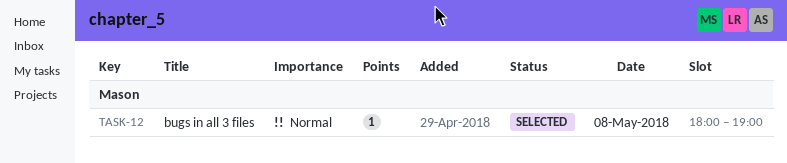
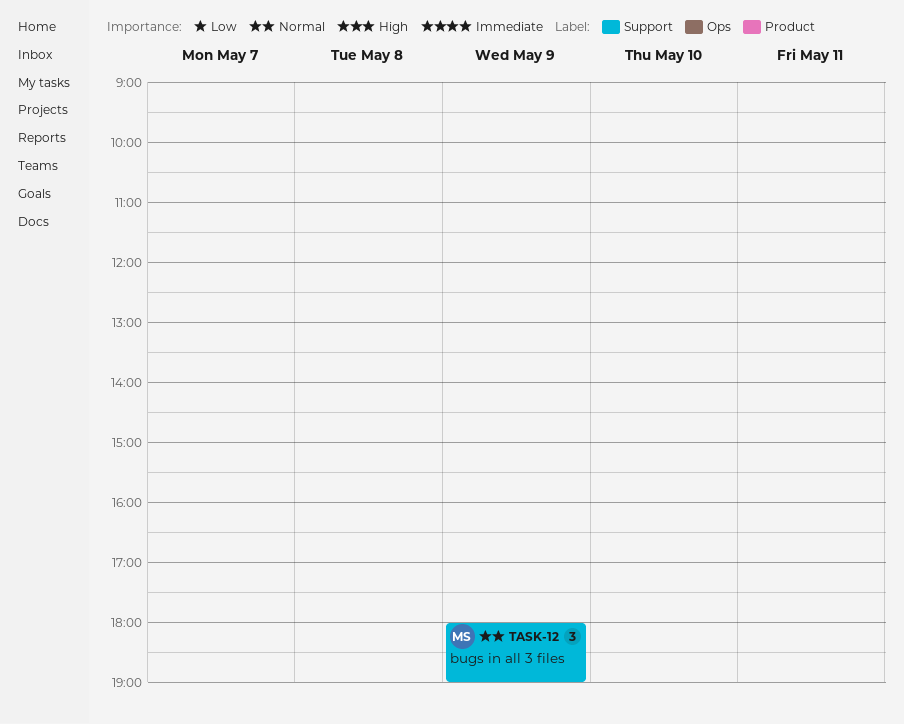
TASK-12, estimate: 1 -> 3
TASK-12, day: May 8 -> May 9

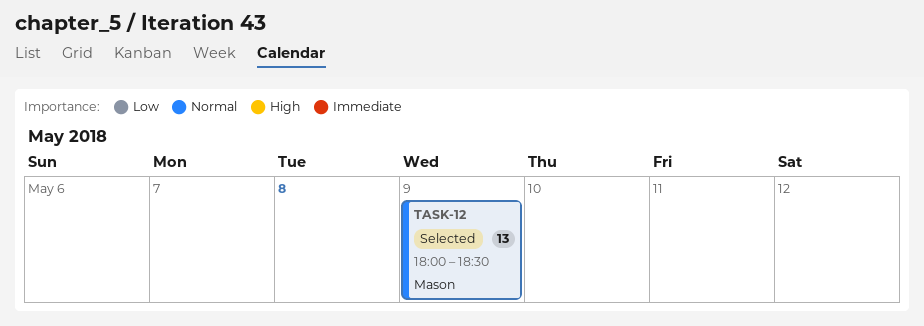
TASK-12, estimate: 3 -> 13
TASK-12, ends: 19:00 -> 18:30

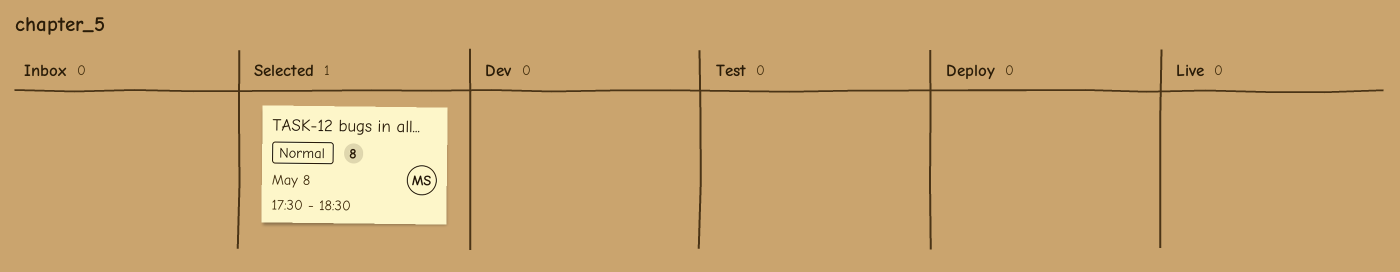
TASK-12, estimate: 13 -> 8
TASK-12, day: May 9 -> May 8
TASK-12, begins: 18:00 -> 17:30

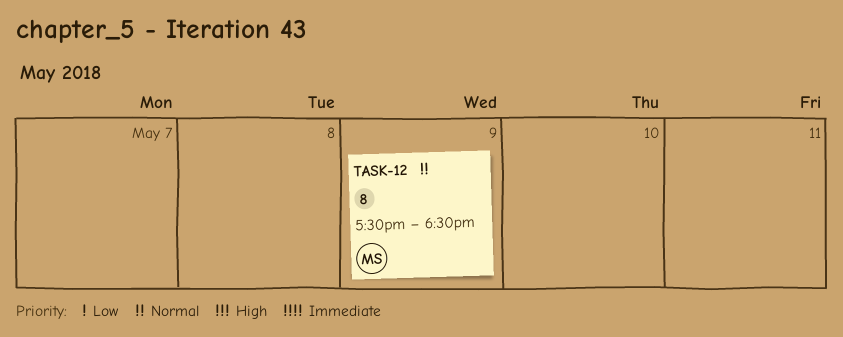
TASK-12, day: May 8 -> May 9

